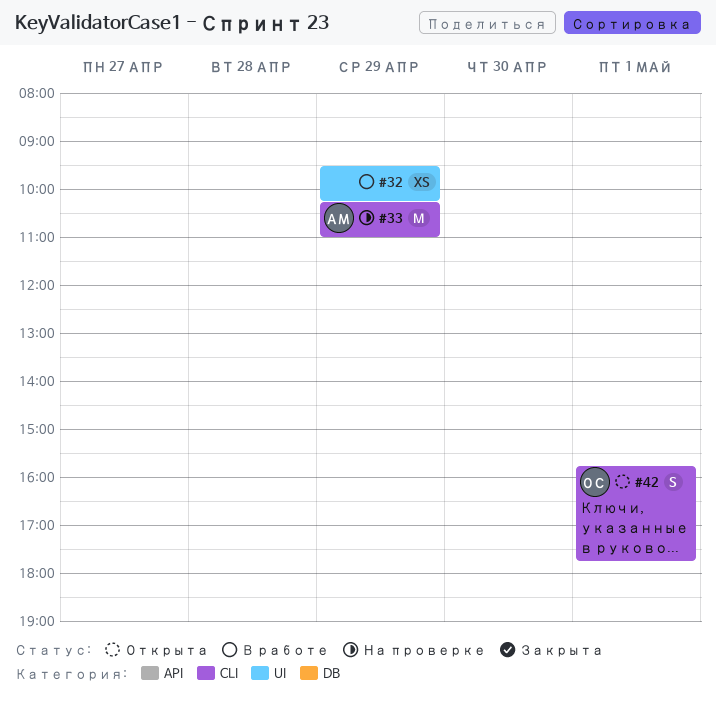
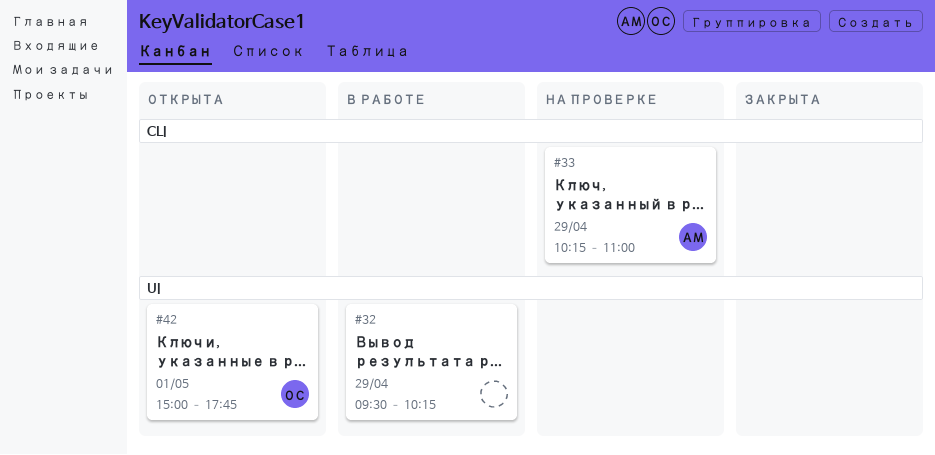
#42, label: CLI -> UI
#42, begins: 15:45 -> 15:00

